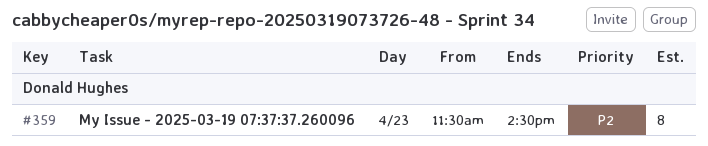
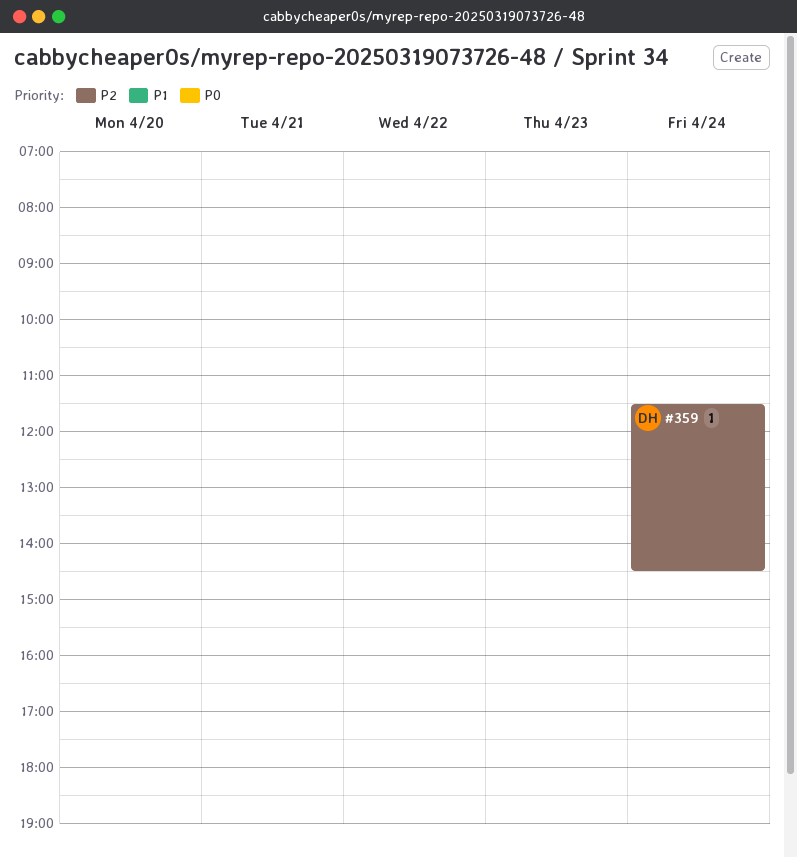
#359, estimate: 8 -> 1
#359, day: Apr 23 -> Apr 24

